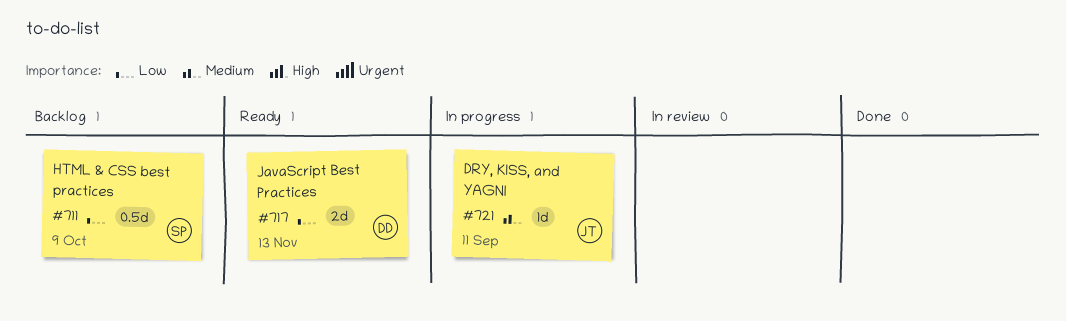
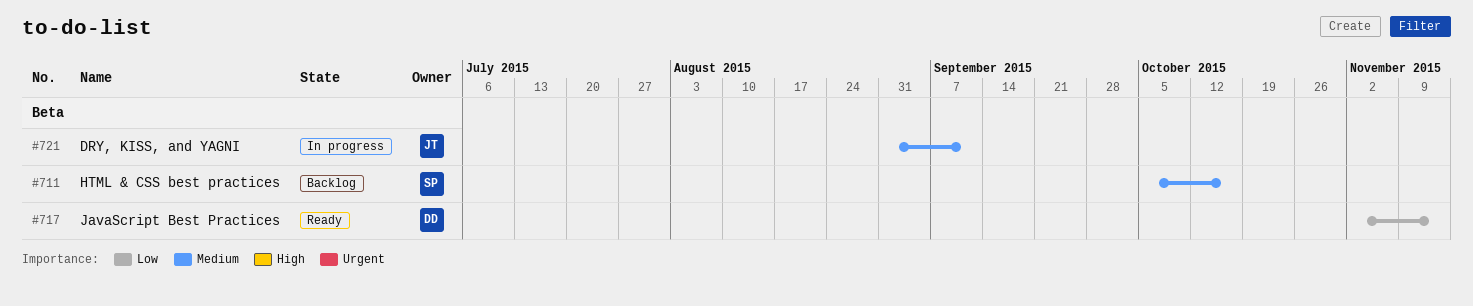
#711, priority: Low -> Medium
#711, due: Oct 9 -> Oct 16

